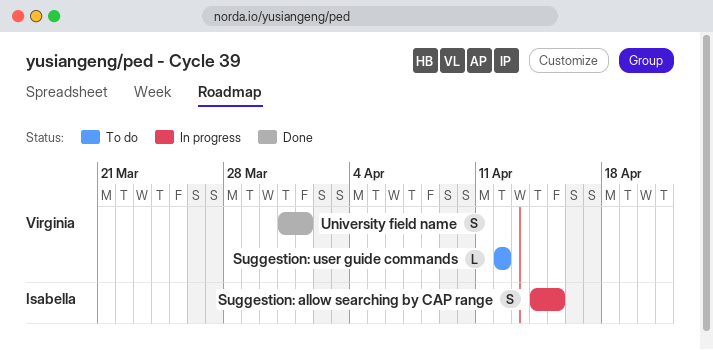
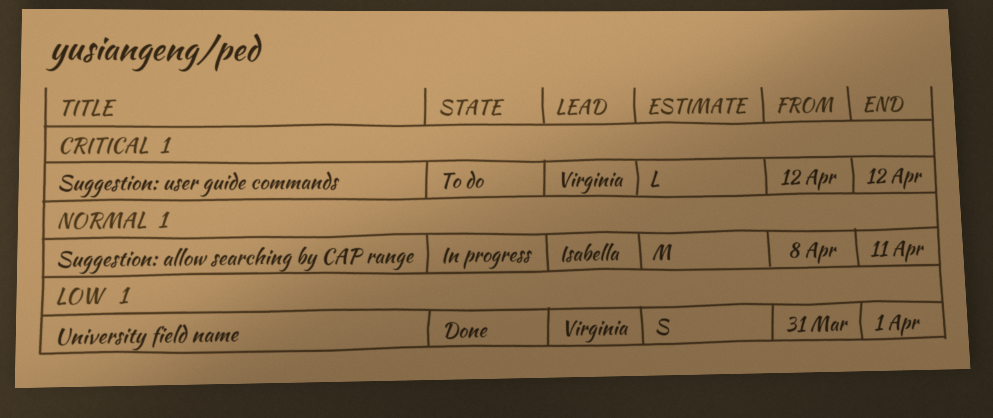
Suggestion: allow searching by CAP range, estimate: S -> M
Suggestion: allow searching by CAP range, start: Apr 14 -> Apr 8
Suggestion: allow searching by CAP range, due: Apr 15 -> Apr 11

